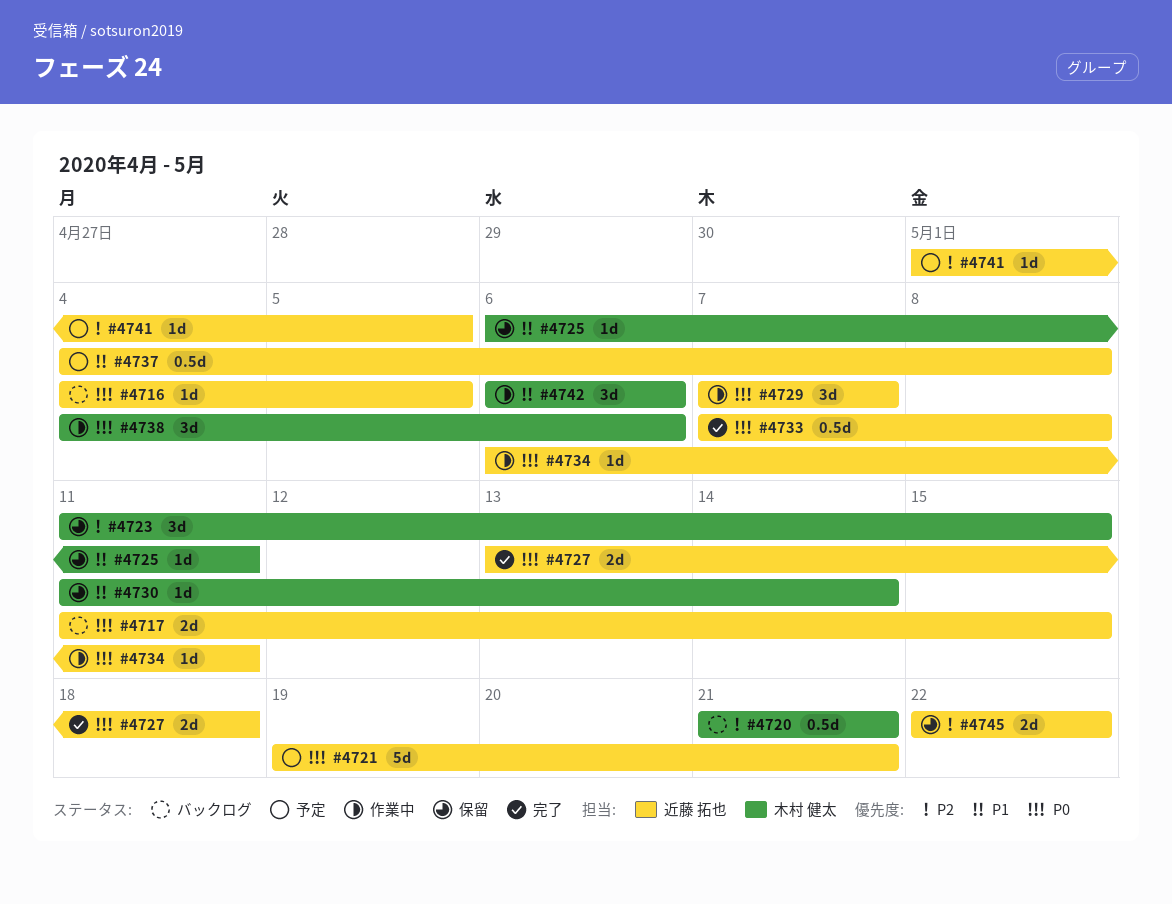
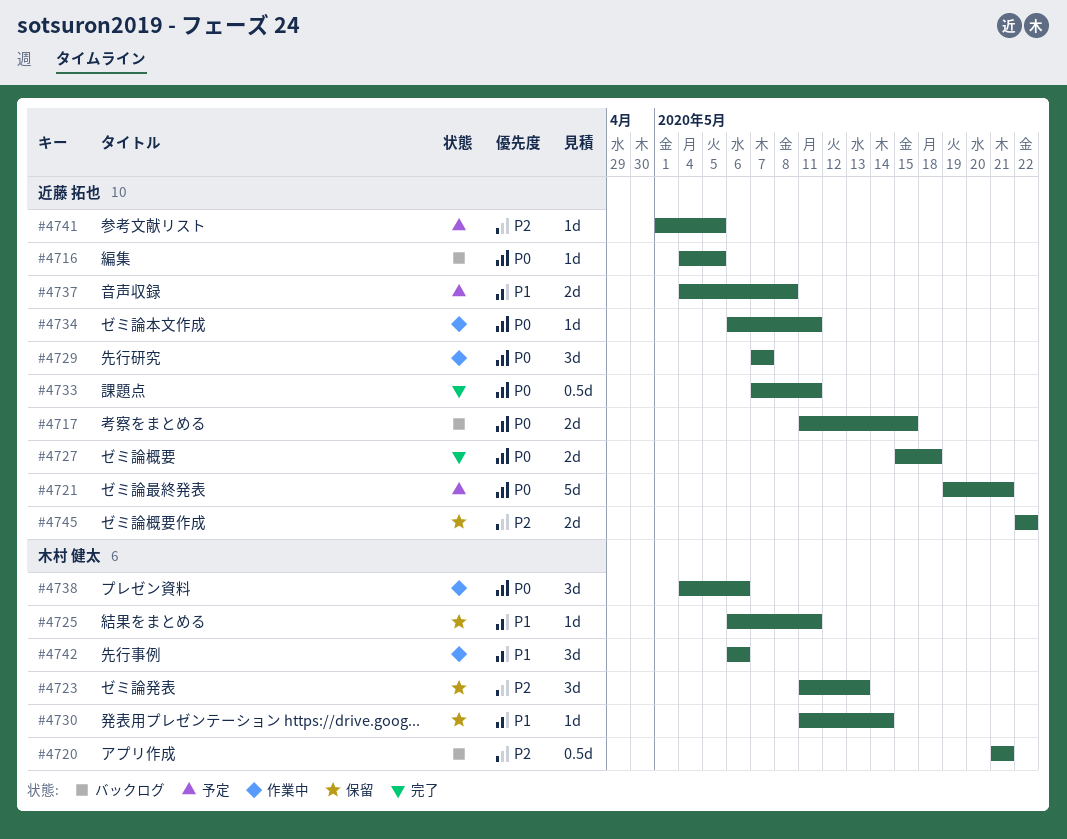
#4723, due: May 15 -> May 13
#4727, start: May 13 -> May 15
#4733, due: May 8 -> May 11
#4737, estimate: 0.5d -> 2d

